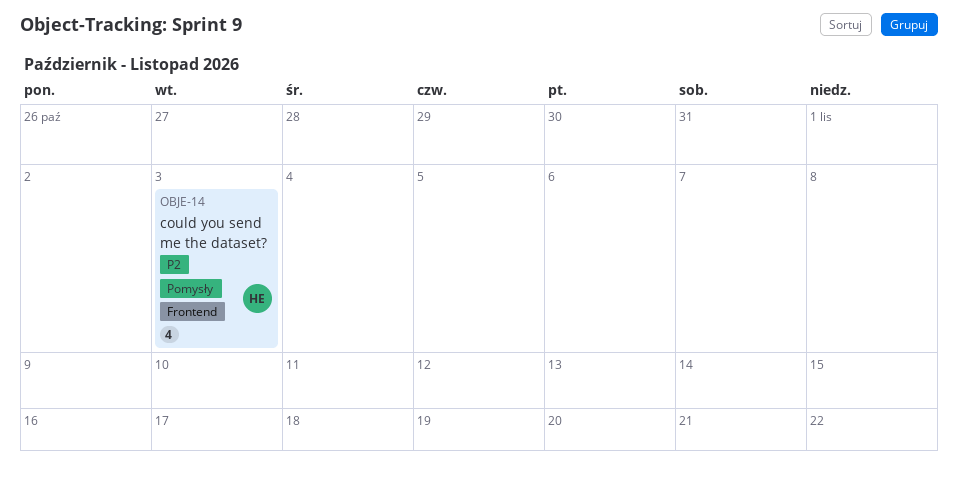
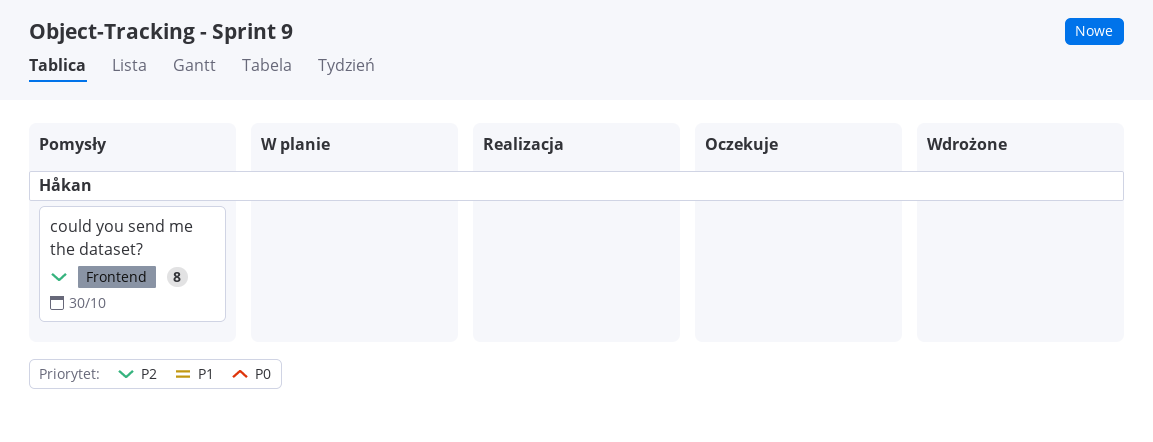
could you send me the dataset?, estimate: 4 -> 8
could you send me the dataset?, due: Nov 3 -> Oct 30

